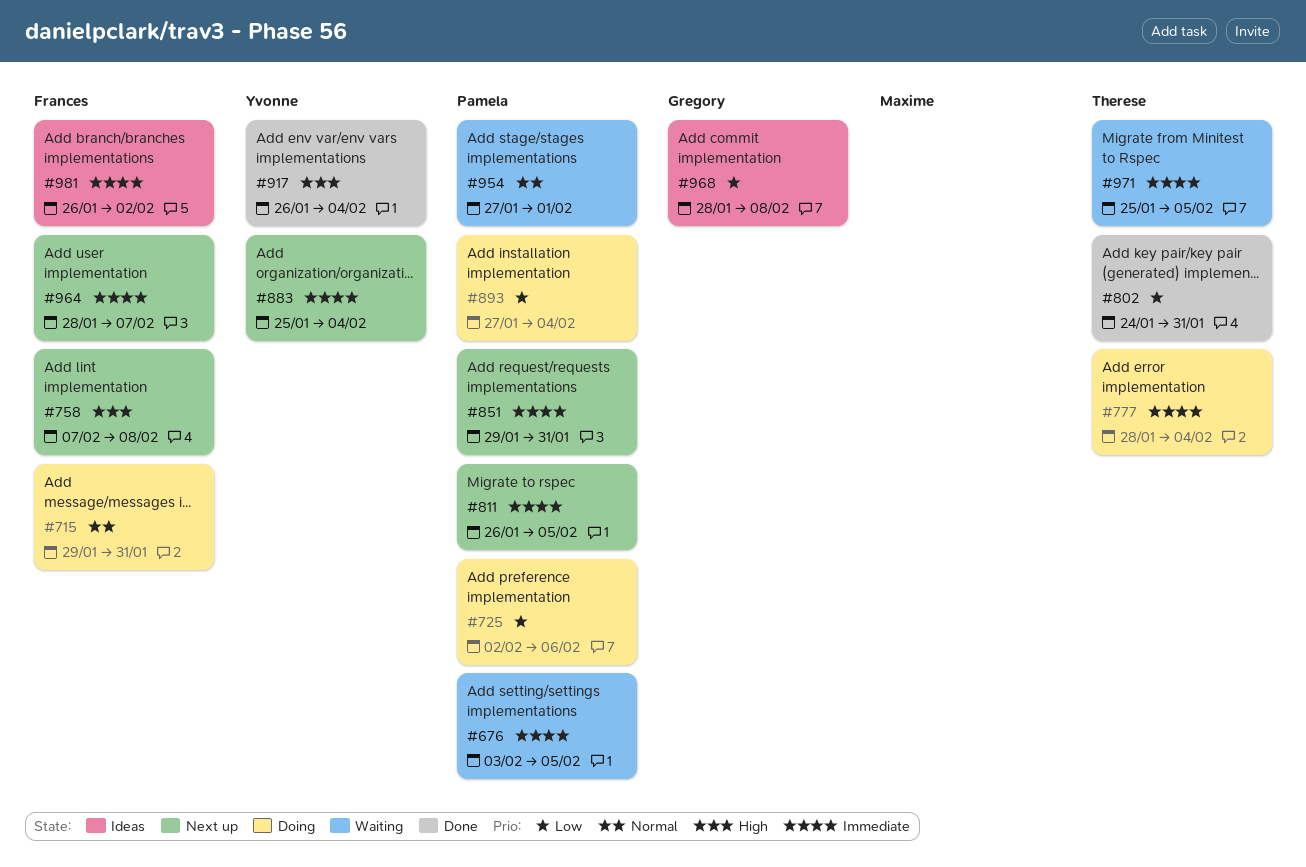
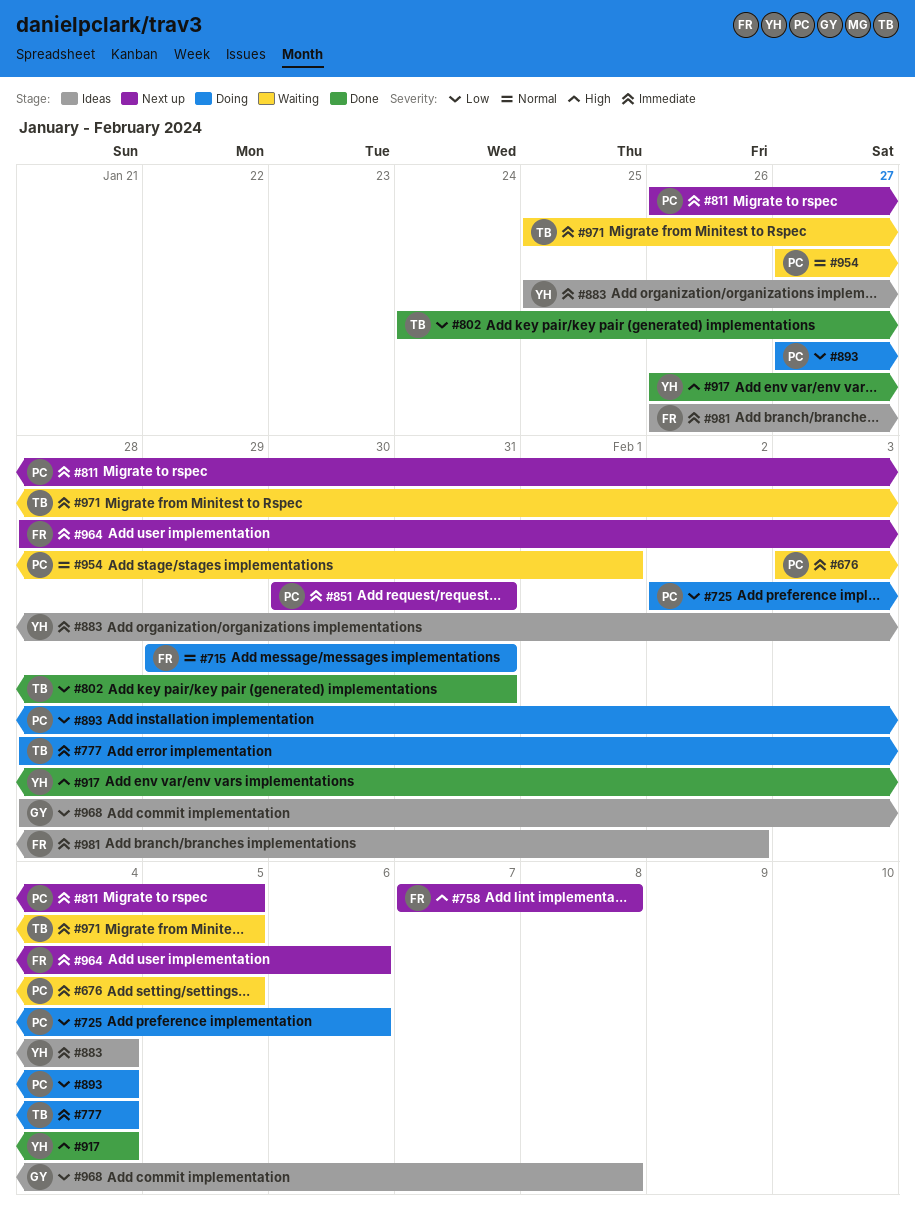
#851, start: Jan 29 -> Jan 30
#883, status: Next up -> Ideas
#964, due: Feb 7 -> Feb 6

